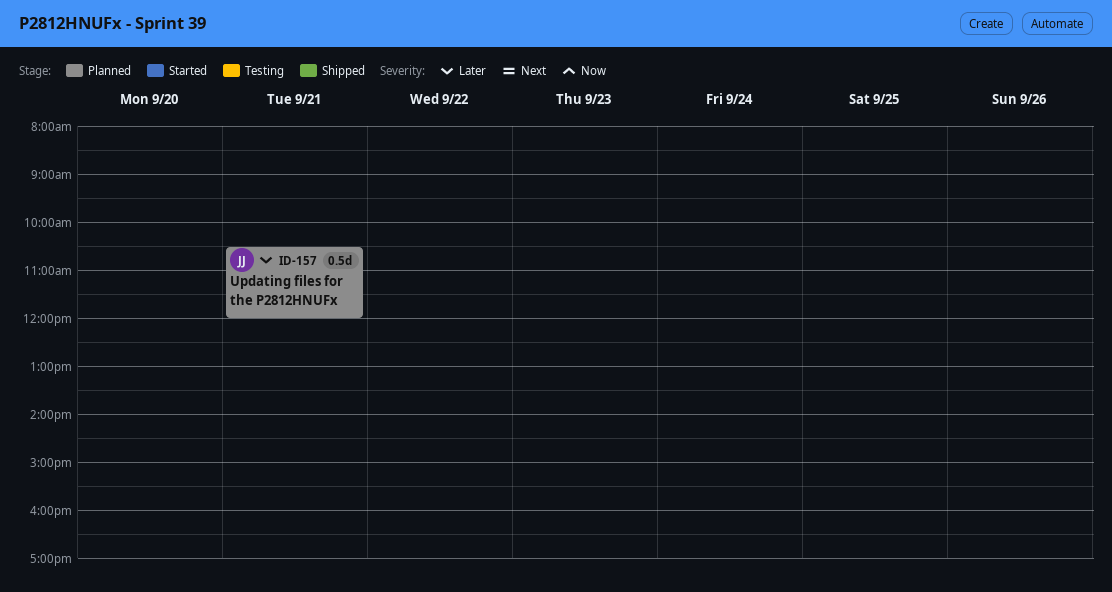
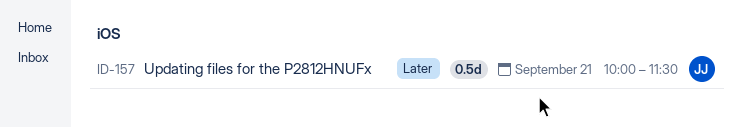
ID-157, begins: 10:30 -> 10:00
ID-157, ends: 12:00 -> 11:30

